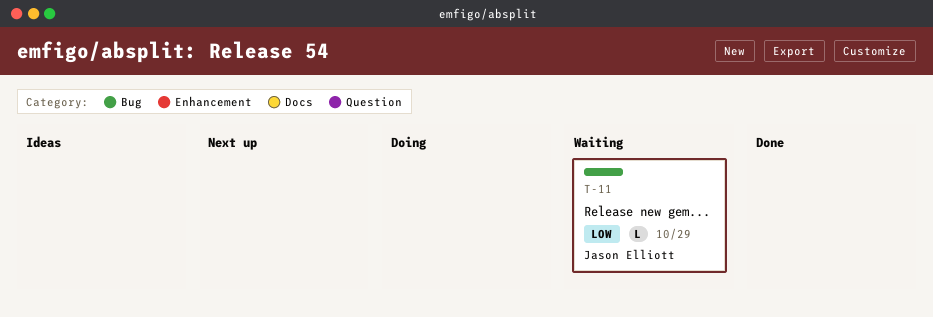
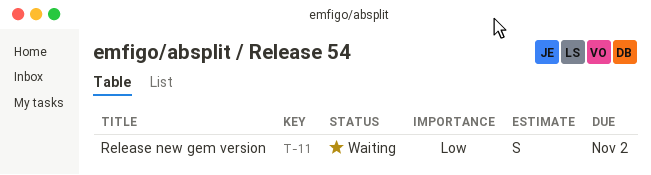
T-11, estimate: L -> S
T-11, due: Oct 29 -> Nov 2

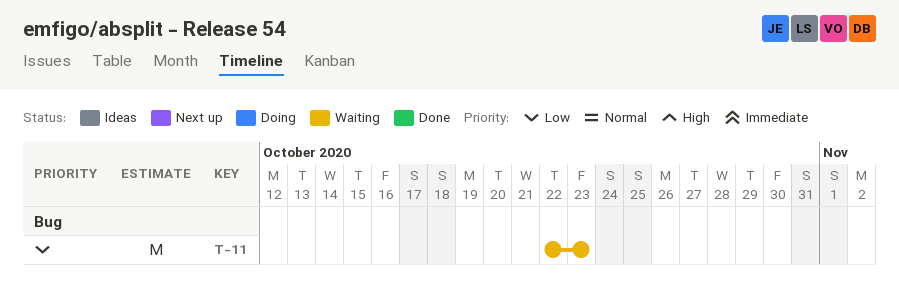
T-11, estimate: S -> M
T-11, due: Nov 2 -> Oct 23

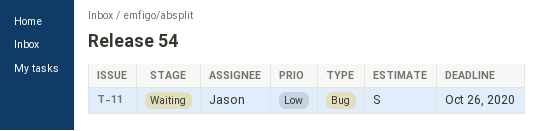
T-11, estimate: M -> S
T-11, due: Oct 23 -> Oct 26

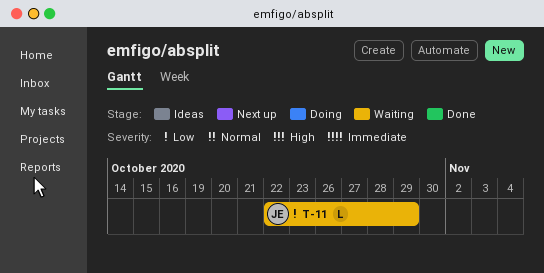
T-11, estimate: S -> L
T-11, due: Oct 26 -> Oct 29

